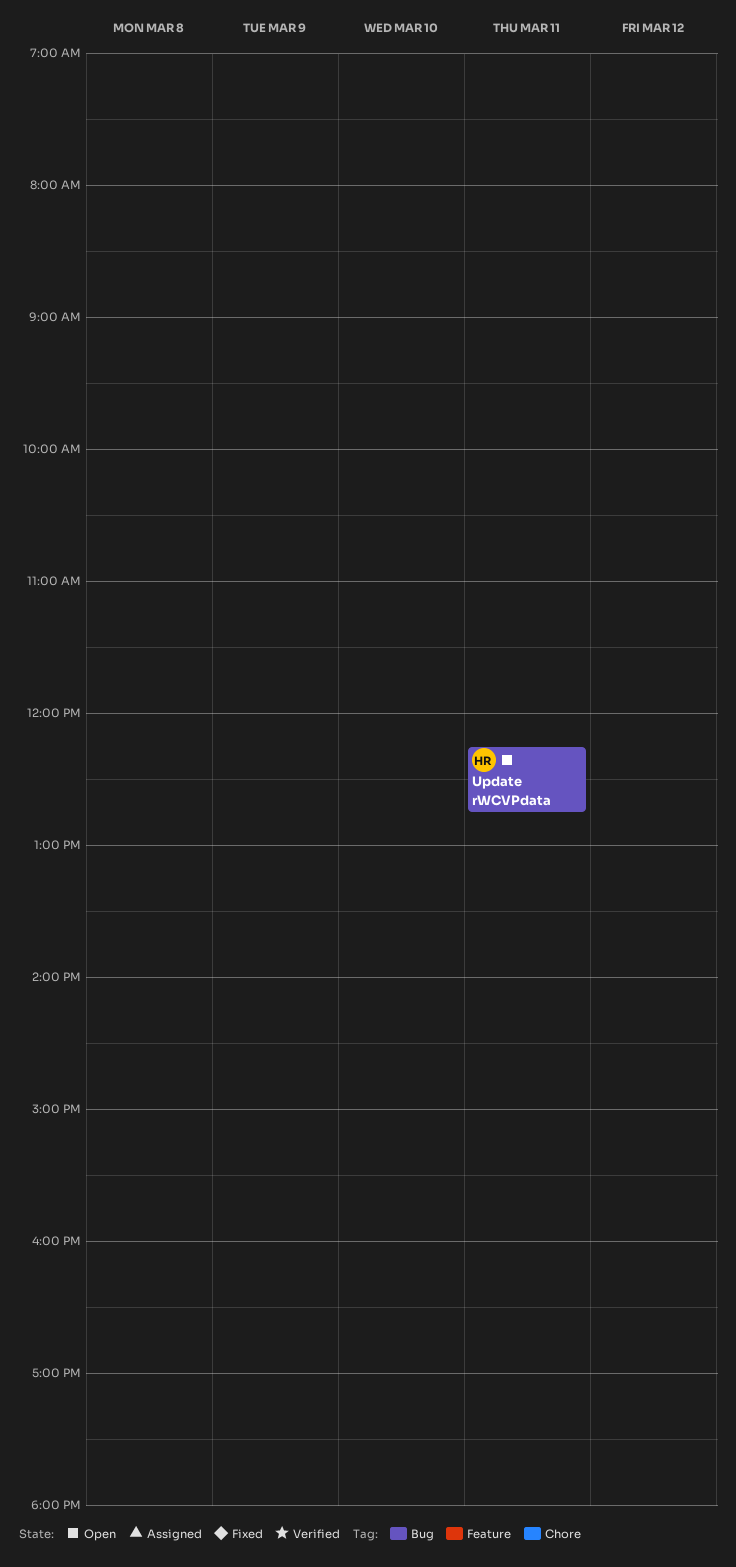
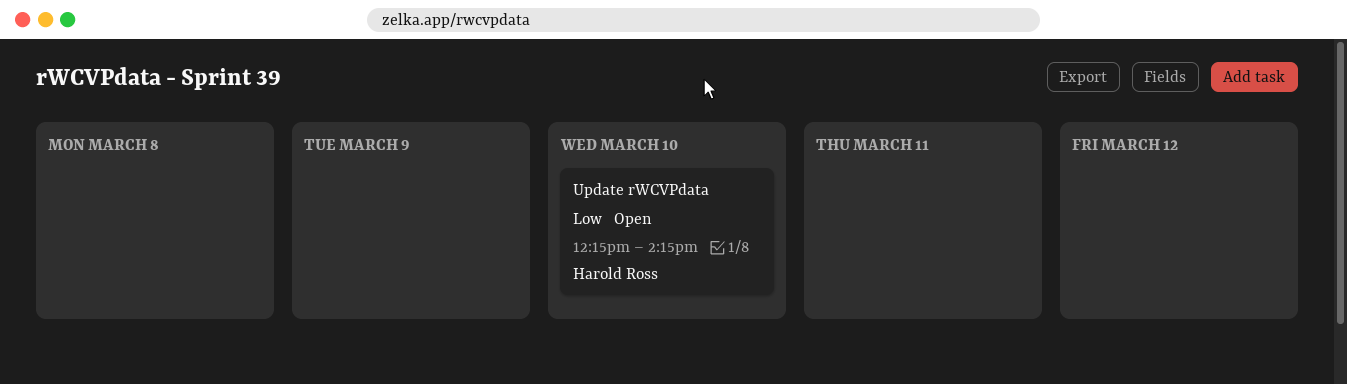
Update rWCVPdata, day: Mar 11 -> Mar 10
Update rWCVPdata, ends: 12:45 -> 14:15

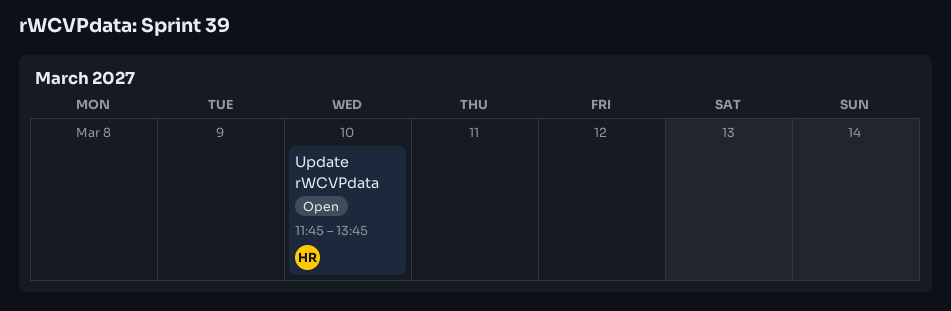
Update rWCVPdata, begins: 12:15 -> 11:45
Update rWCVPdata, ends: 14:15 -> 13:45

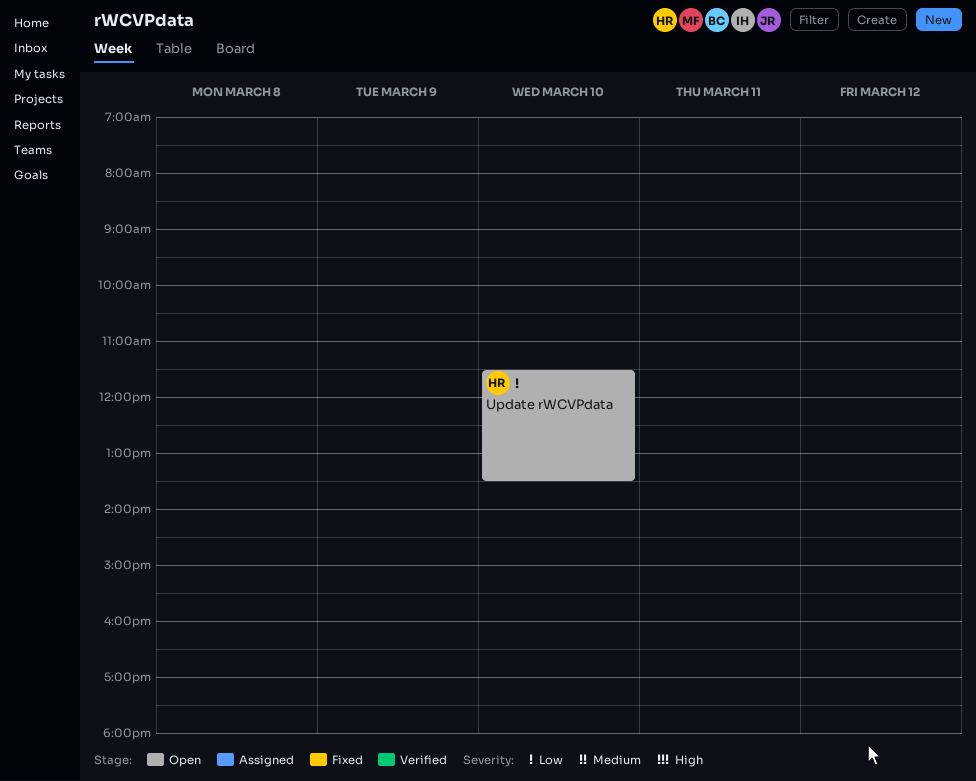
Update rWCVPdata, begins: 11:45 -> 11:30
Update rWCVPdata, ends: 13:45 -> 13:30

